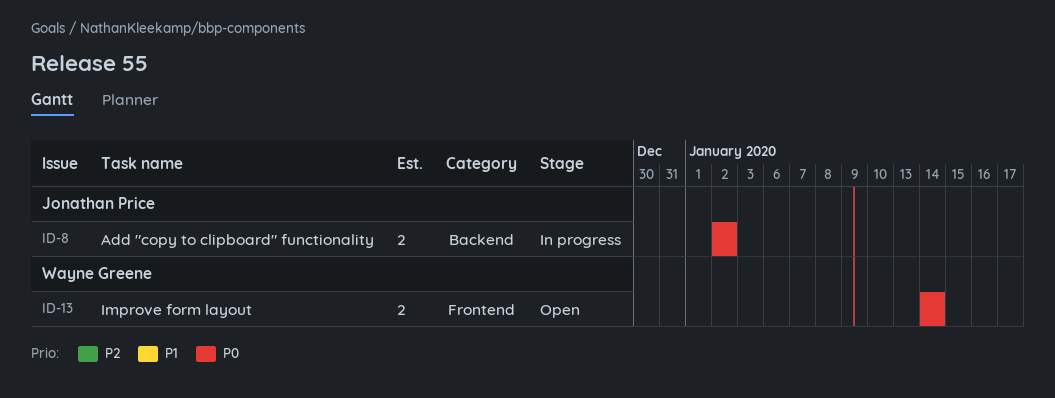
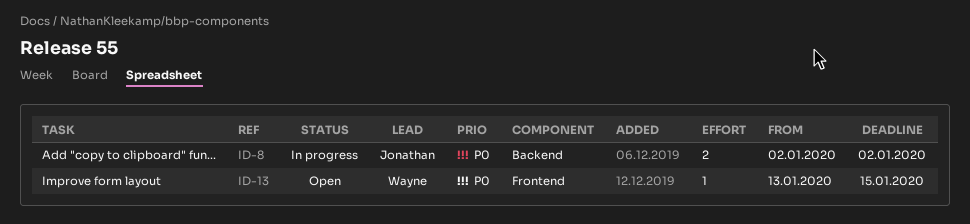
ID-13, estimate: 2 -> 1
ID-13, start: Jan 14 -> Jan 13
ID-13, due: Jan 14 -> Jan 15

